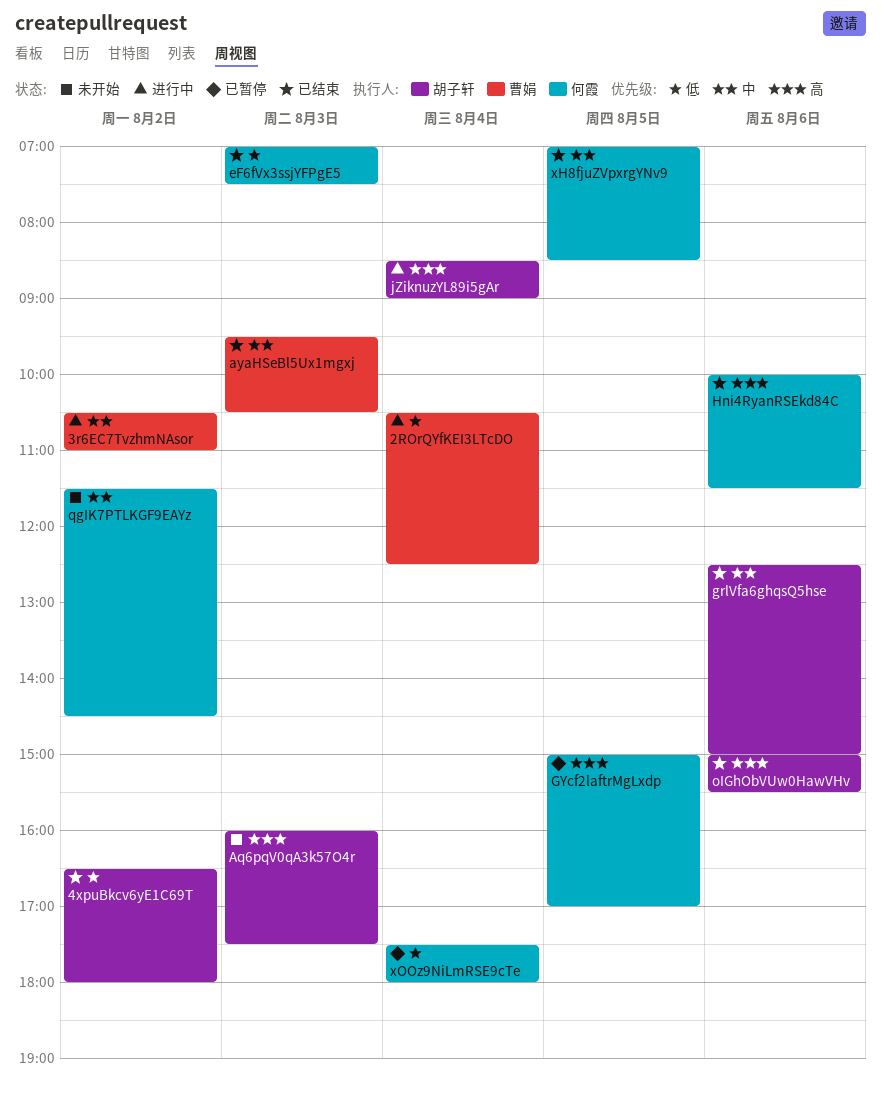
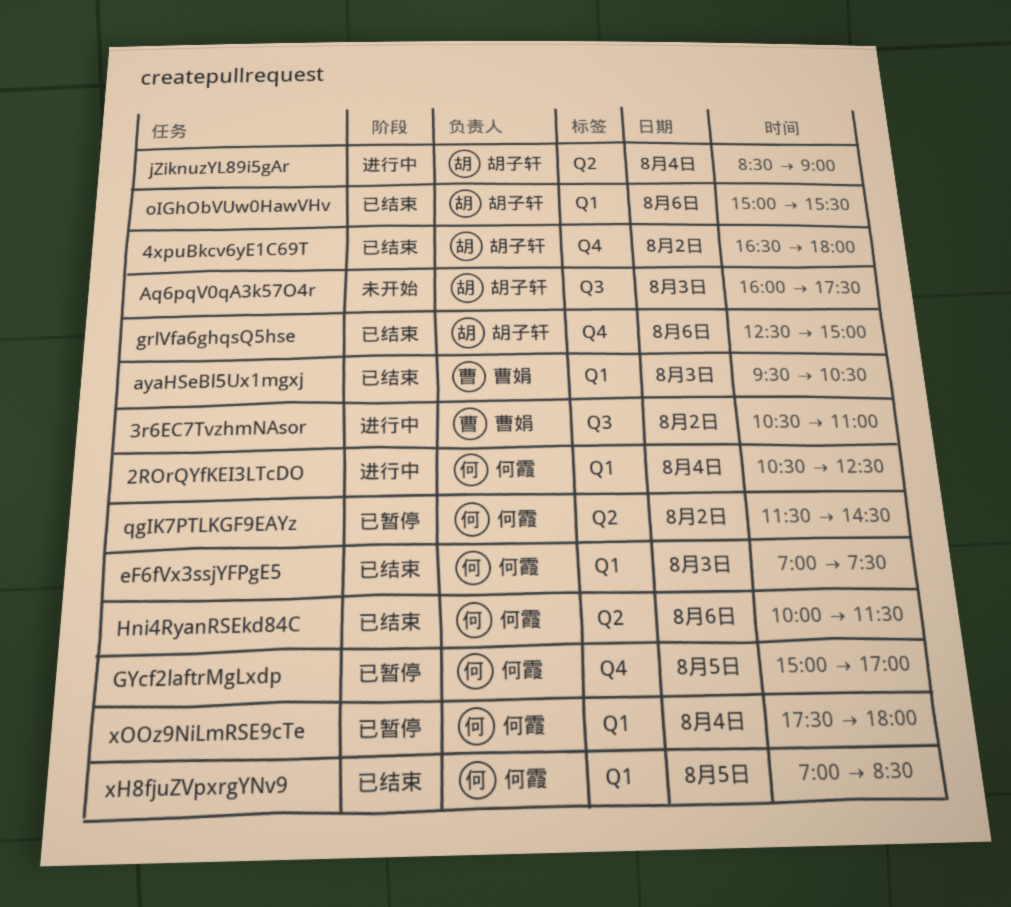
2ROrQYfKEI3LTcDO, owner: 曹娟 -> 何霞
qgIK7PTLKGF9EAYz, status: 未开始 -> 已暂停

